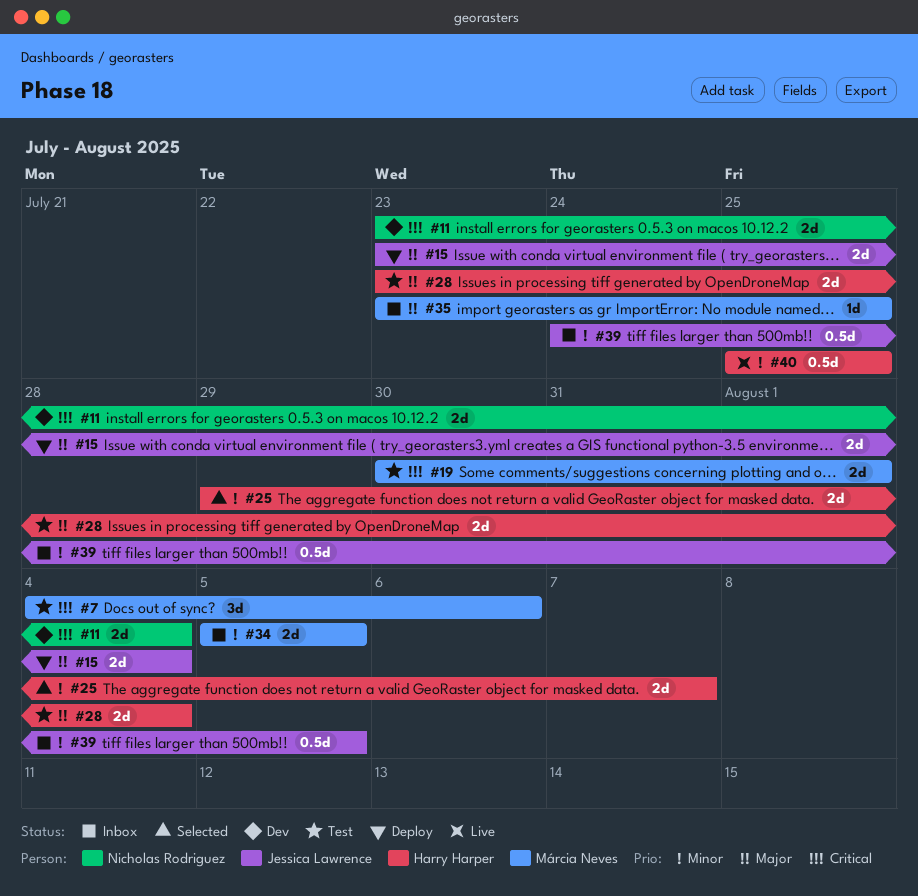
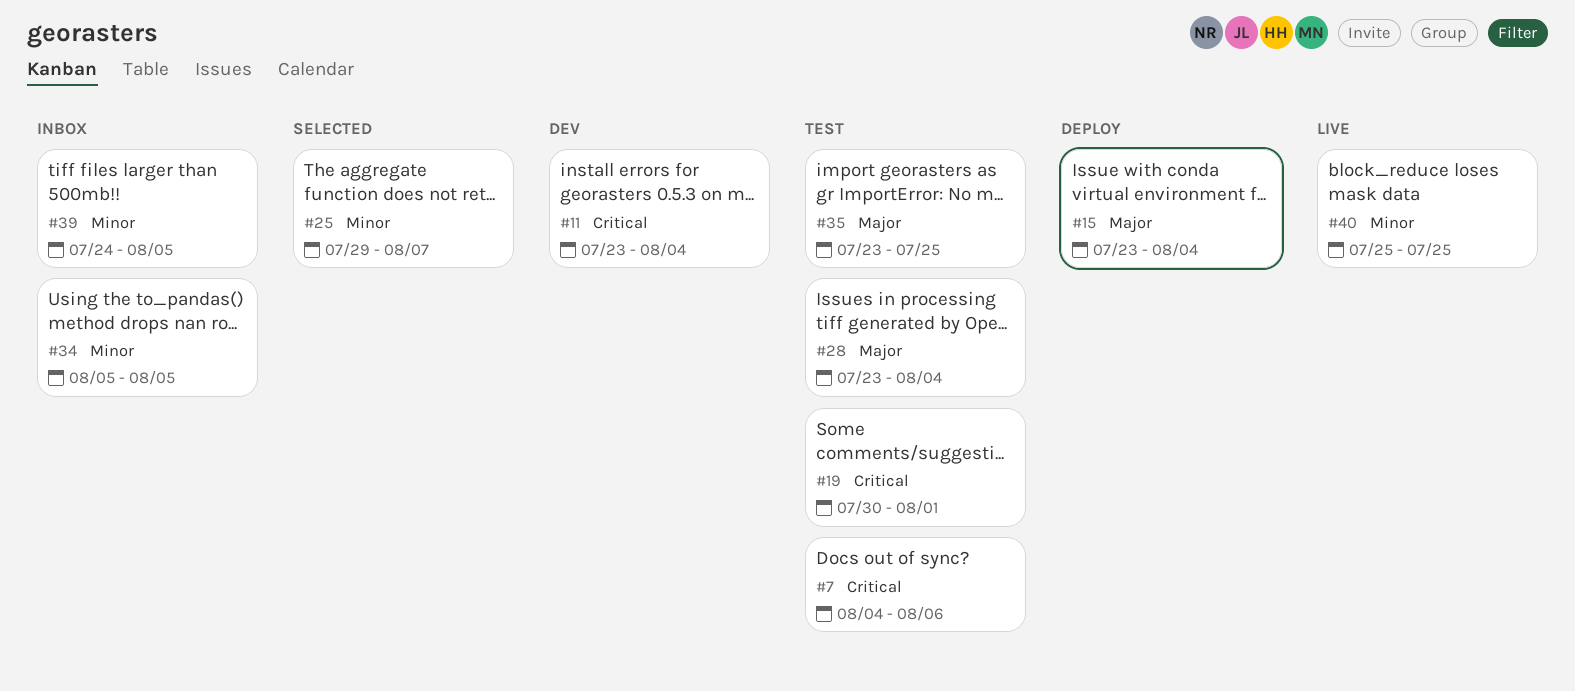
#35, status: Inbox -> Test

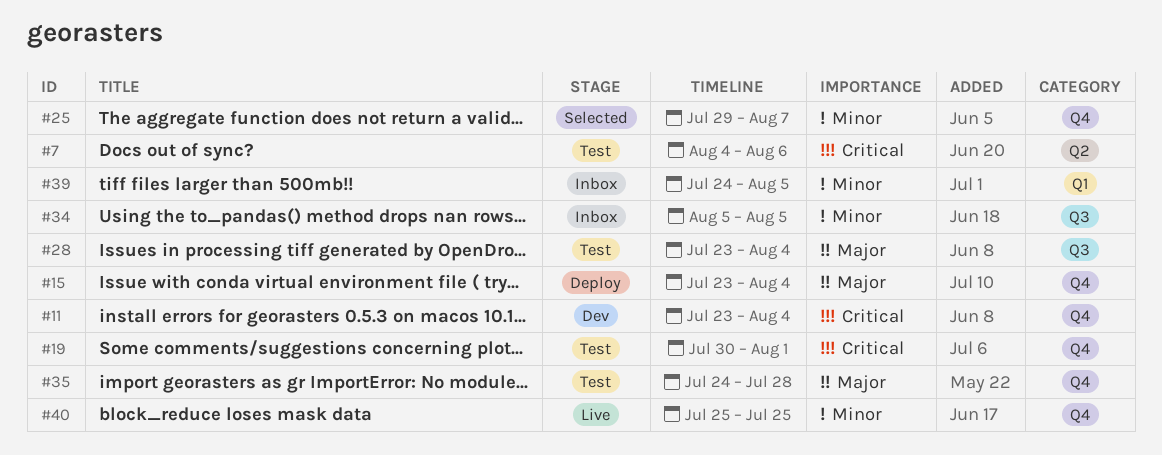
#35, start: Jul 23 -> Jul 24
#35, due: Jul 25 -> Jul 28

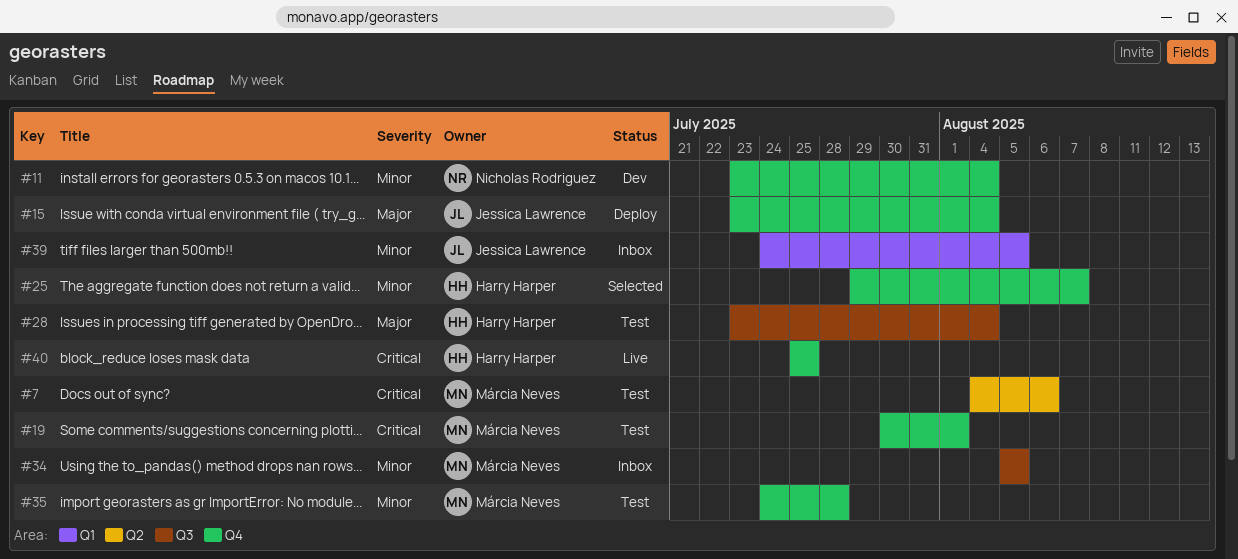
#11, priority: Critical -> Minor
#35, priority: Major -> Minor
#40, priority: Minor -> Critical

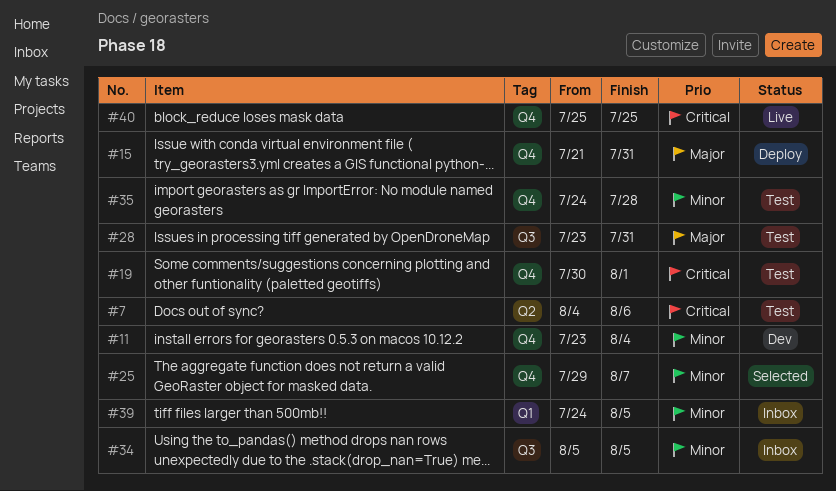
#15, start: Jul 23 -> Jul 21
#15, due: Aug 4 -> Jul 31
#28, due: Aug 4 -> Jul 31

